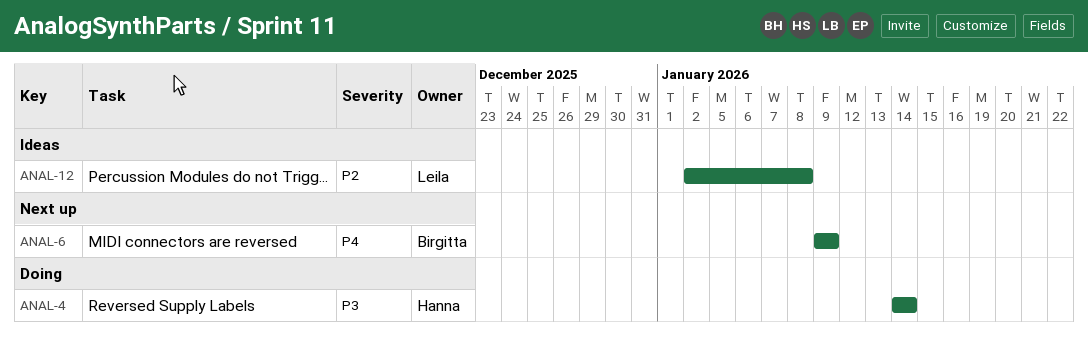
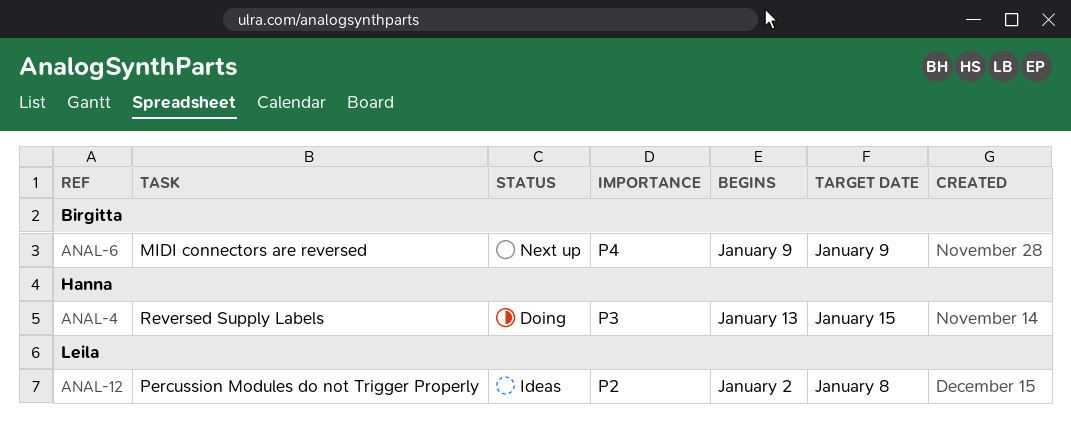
ANAL-4, start: Jan 14 -> Jan 13
ANAL-4, due: Jan 14 -> Jan 15

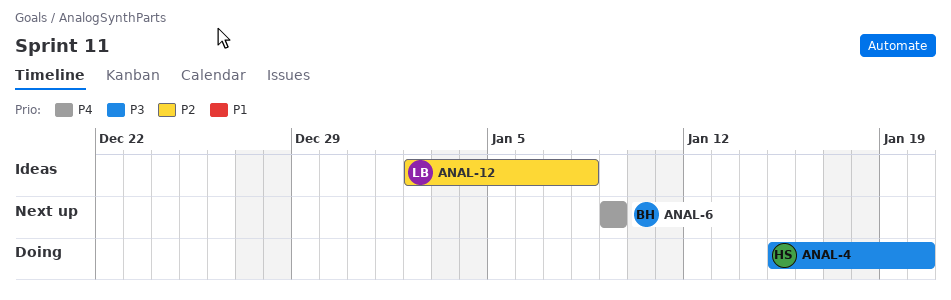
ANAL-4, start: Jan 13 -> Jan 15
ANAL-4, due: Jan 15 -> Jan 20

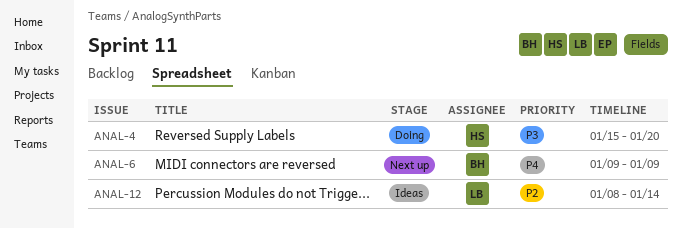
ANAL-12, start: Jan 2 -> Jan 8
ANAL-12, due: Jan 8 -> Jan 14

